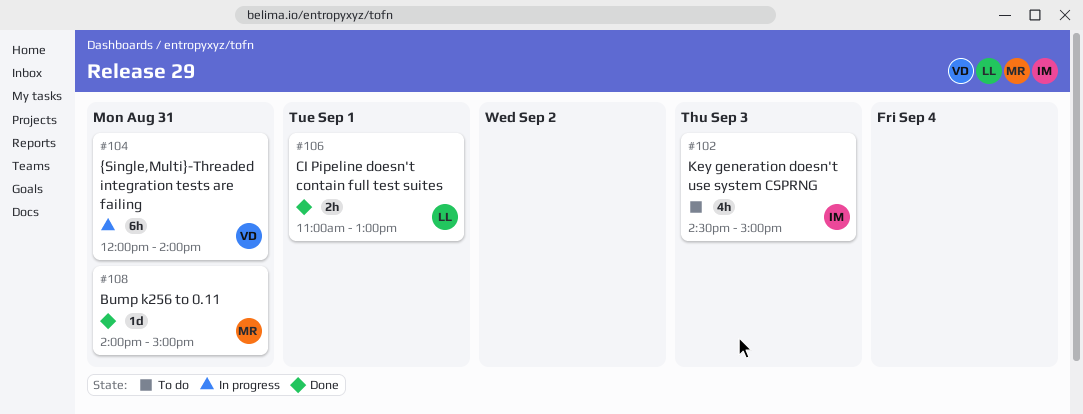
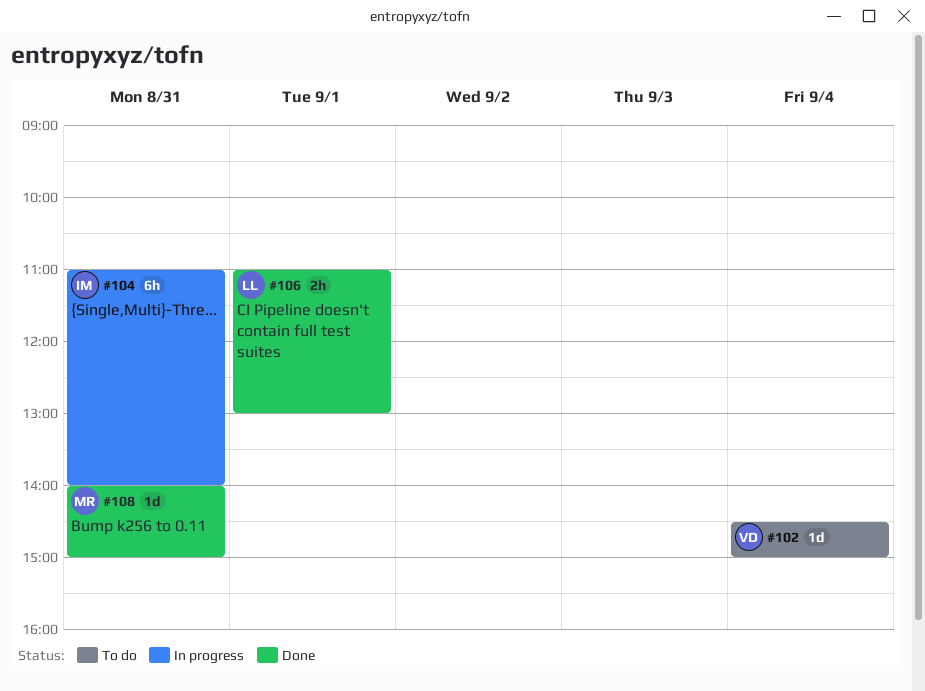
#102, owner: IM -> VD
#102, estimate: 4h -> 1d
#102, day: Sep 3 -> Sep 4
#104, owner: VD -> IM
#104, begins: 12:00 -> 11:00

